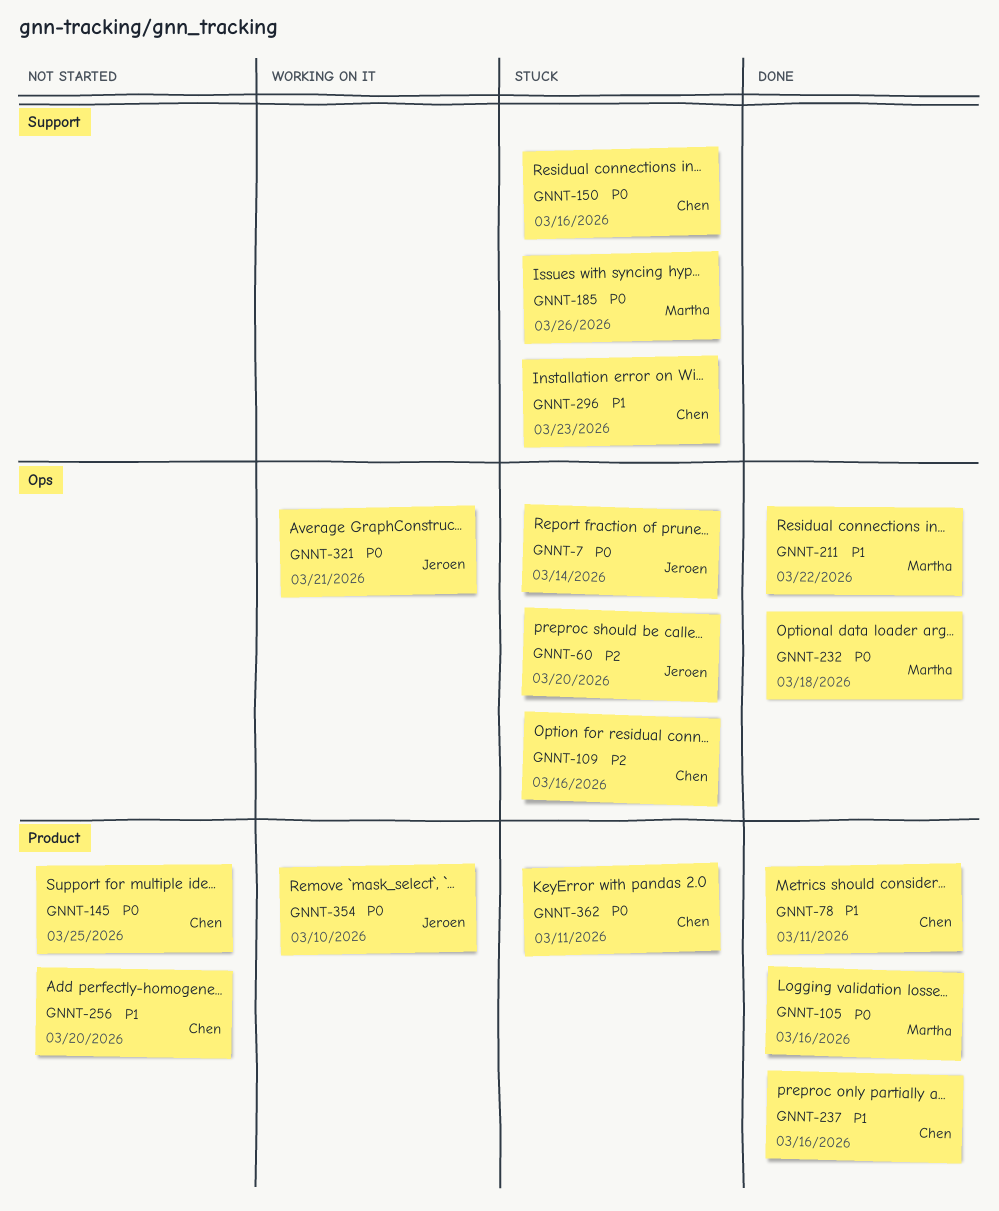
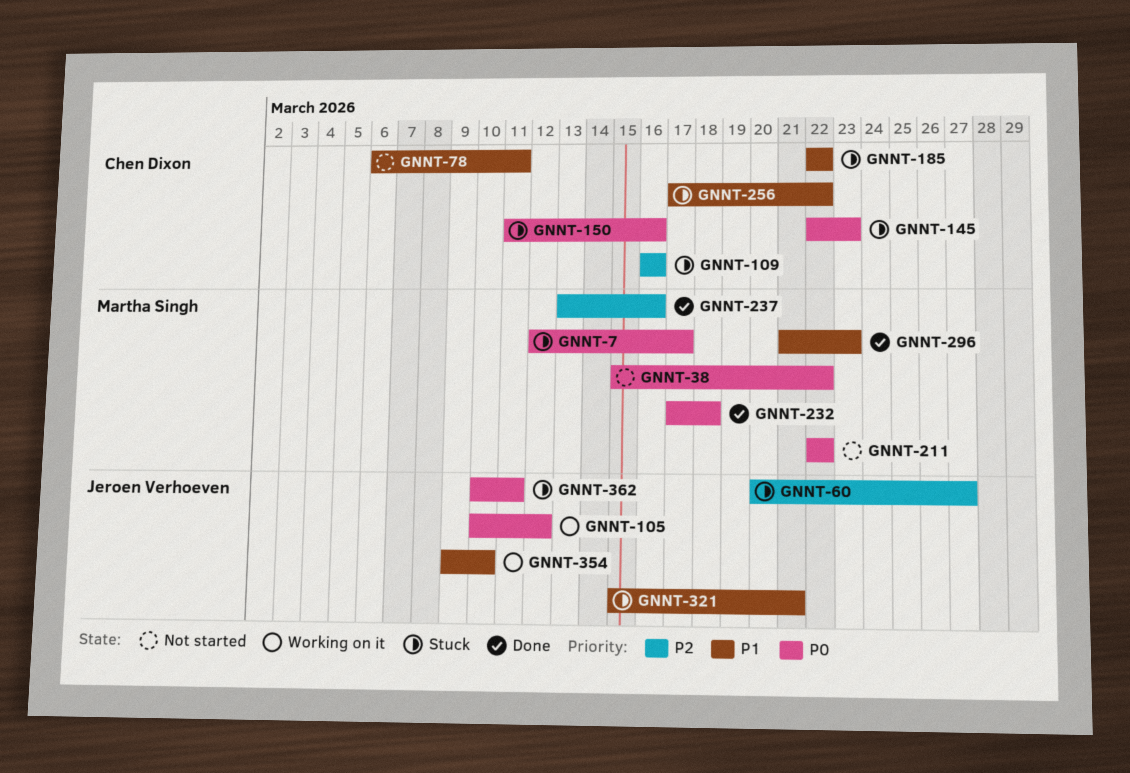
GNNT-7, owner: Jeroen Verhoeven -> Martha Singh
GNNT-7, due: Mar 14 -> Mar 17
GNNT-38: none -> present
GNNT-60, due: Mar 20 -> Mar 27
GNNT-78, status: Done -> Not started
GNNT-105, status: Done -> Working on it
GNNT-105, owner: Martha Singh -> Jeroen Verhoeven
GNNT-105, due: Mar 16 -> Mar 12
GNNT-145, status: Not started -> Stuck
GNNT-145, due: Mar 25 -> Mar 23
GNNT-185, owner: Martha Singh -> Chen Dixon
GNNT-185, priority: P0 -> P1
GNNT-185, due: Mar 26 -> Mar 22
GNNT-211, status: Done -> Not started
GNNT-211, priority: P1 -> P0
GNNT-237, owner: Chen Dixon -> Martha Singh
GNNT-237, priority: P1 -> P2
GNNT-256, status: Not started -> Stuck
GNNT-256, due: Mar 20 -> Mar 22
GNNT-296, status: Stuck -> Done
GNNT-296, owner: Chen Dixon -> Martha Singh
GNNT-321, status: Working on it -> Stuck
GNNT-321, priority: P0 -> P1
GNNT-354, priority: P0 -> P1
GNNT-362, owner: Chen Dixon -> Jeroen Verhoeven

